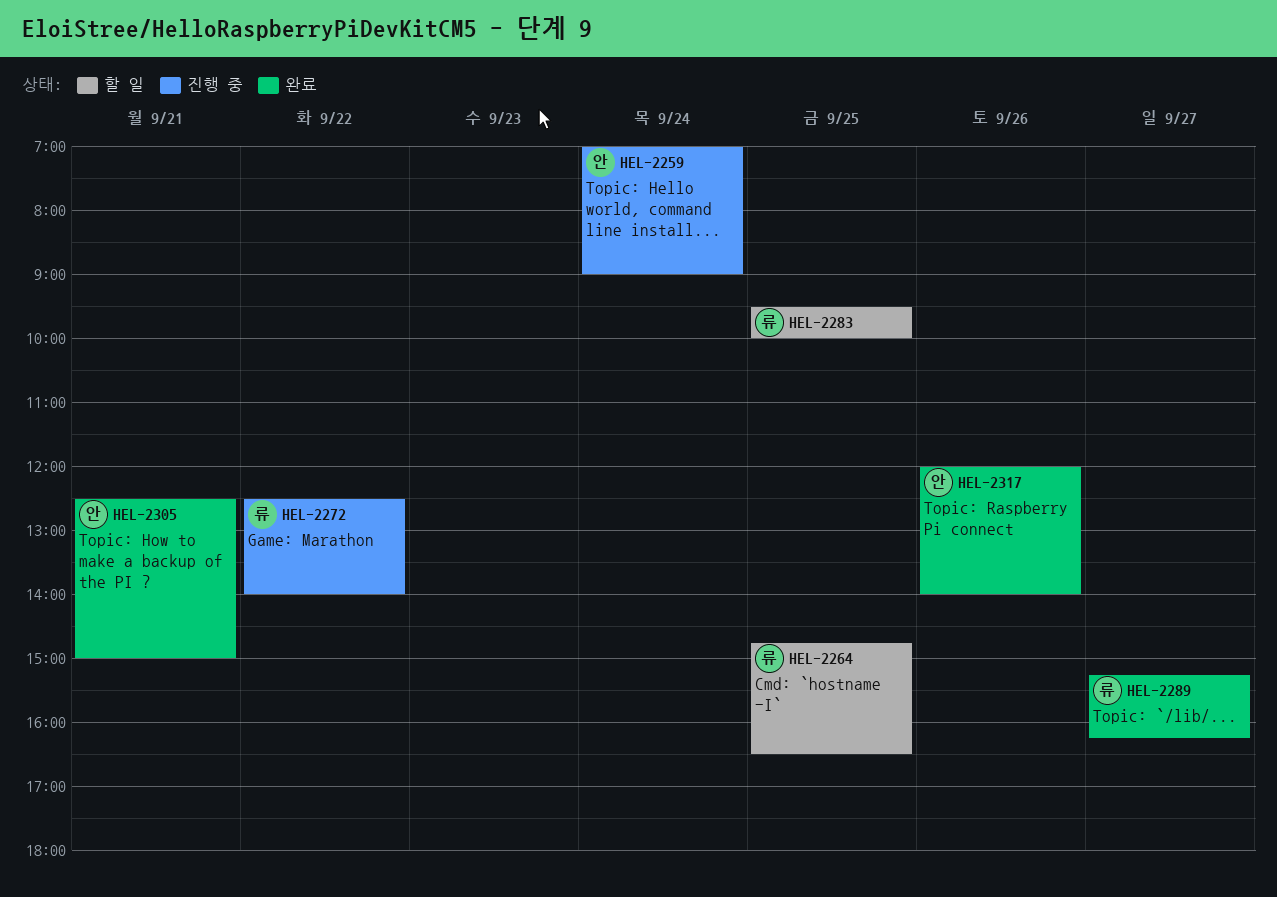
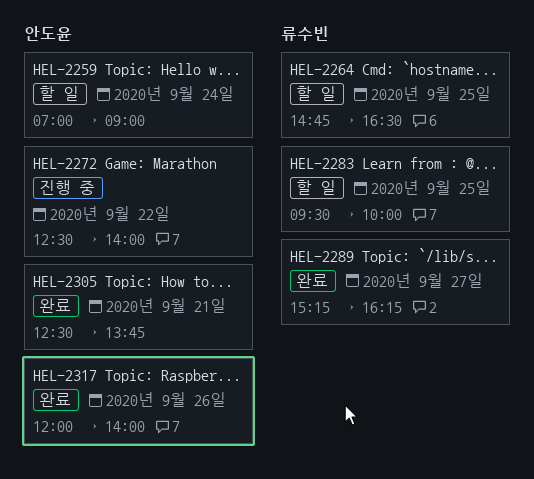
HEL-2259, status: 진행 중 -> 할 일
HEL-2272, owner: 류수빈 -> 안도윤
HEL-2305, ends: 15:00 -> 13:45

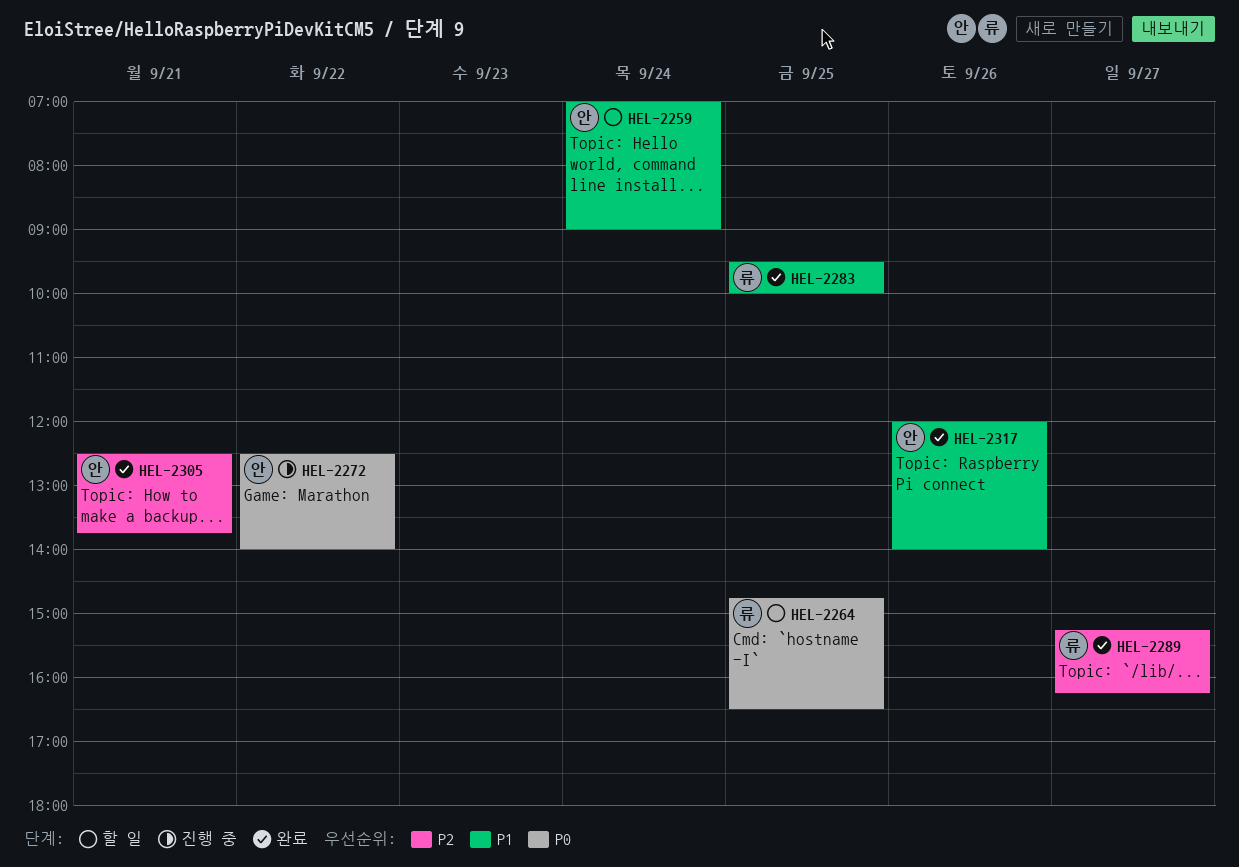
HEL-2283, status: 할 일 -> 완료

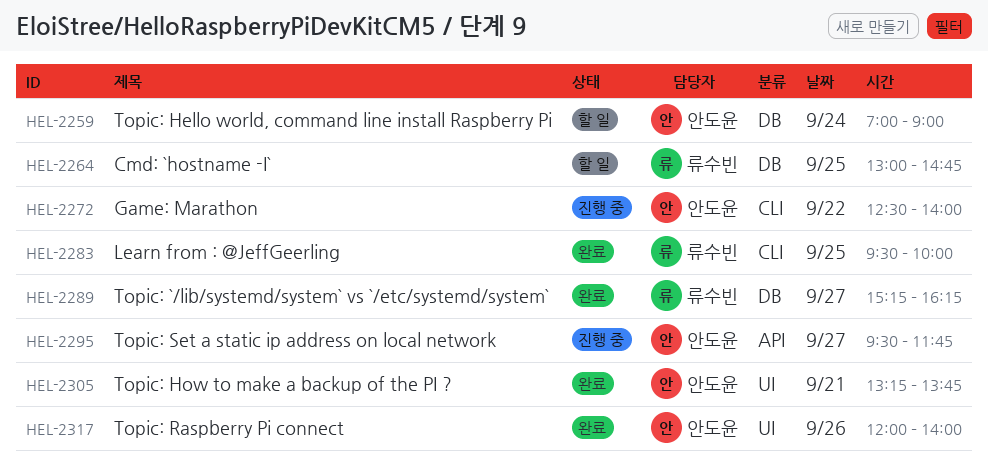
HEL-2264, begins: 14:45 -> 13:00
HEL-2264, ends: 16:30 -> 14:45
HEL-2295: none -> present
HEL-2305, begins: 12:30 -> 13:15

